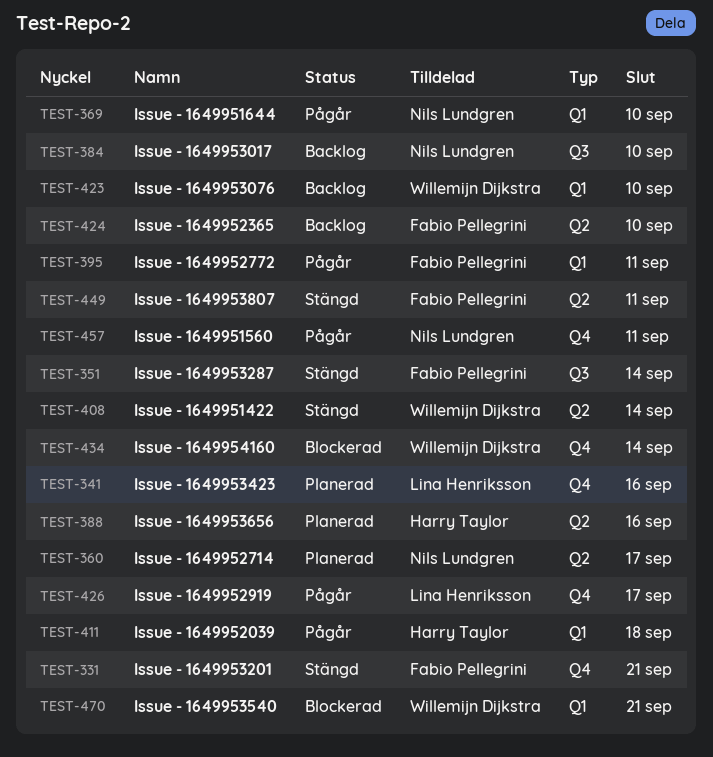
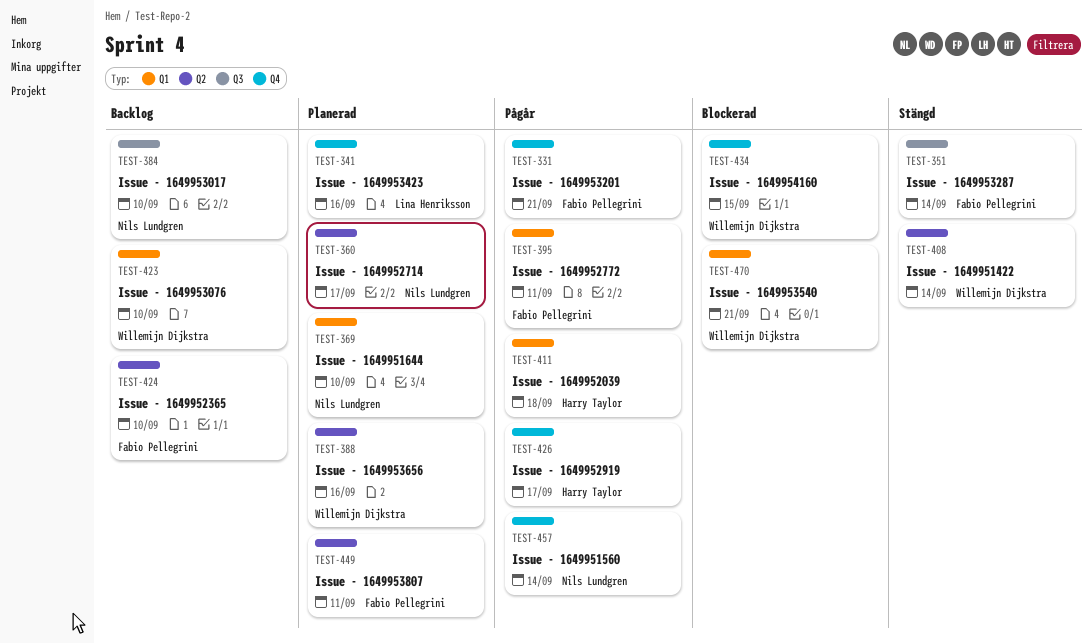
TEST-331, status: Stängd -> Pågår
TEST-369, status: Pågår -> Planerad
TEST-388, owner: Harry Taylor -> Willemijn Dijkstra
TEST-426, owner: Lina Henriksson -> Harry Taylor
TEST-434, due: Sep 14 -> Sep 15
TEST-449, status: Stängd -> Planerad
TEST-457, due: Sep 11 -> Sep 14

